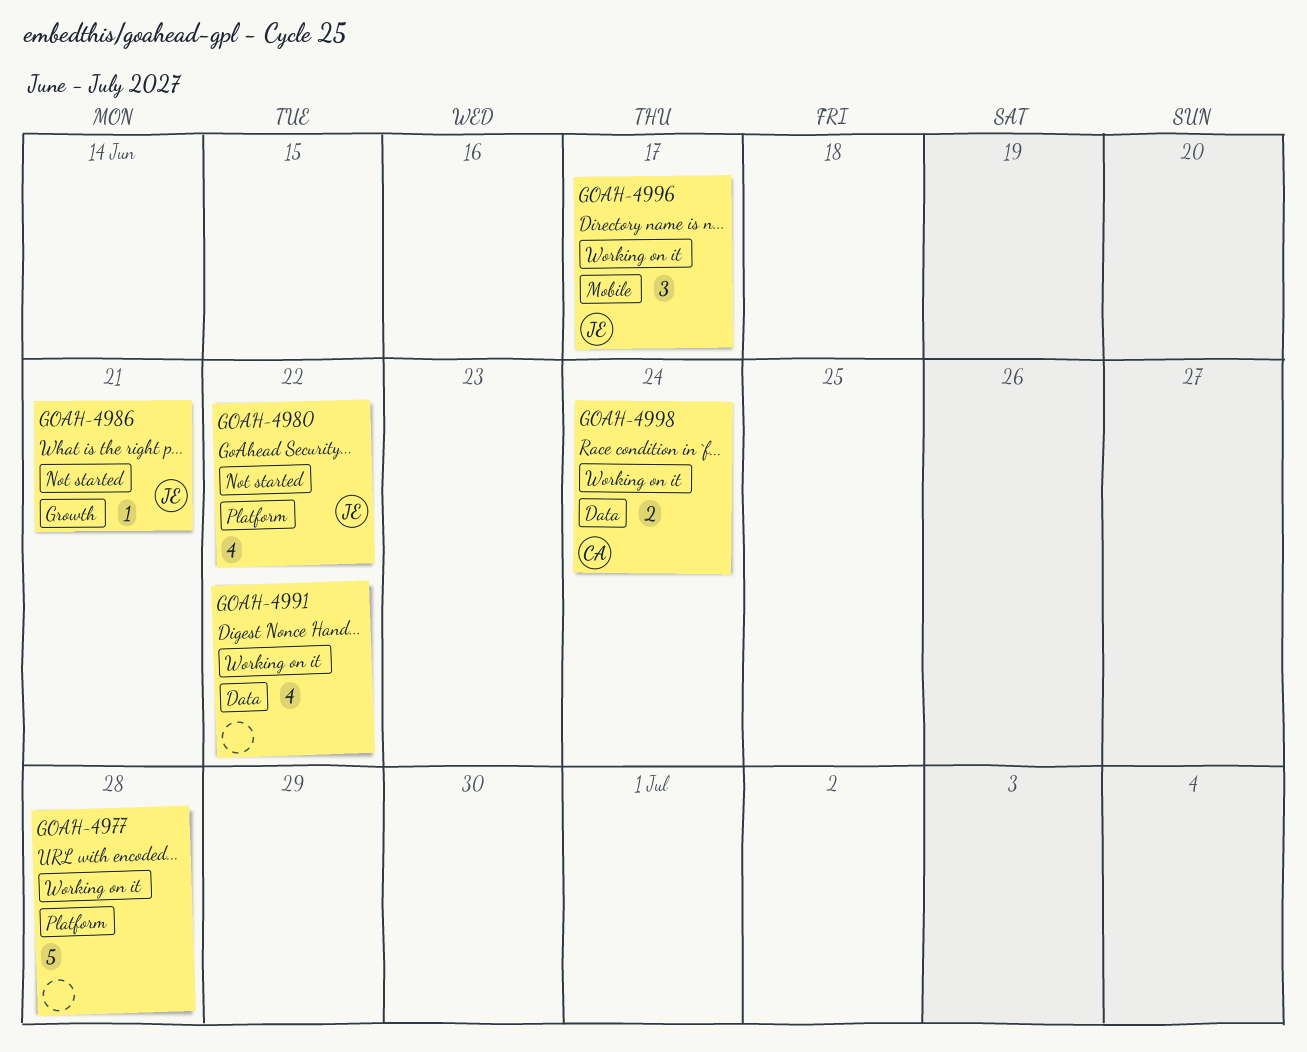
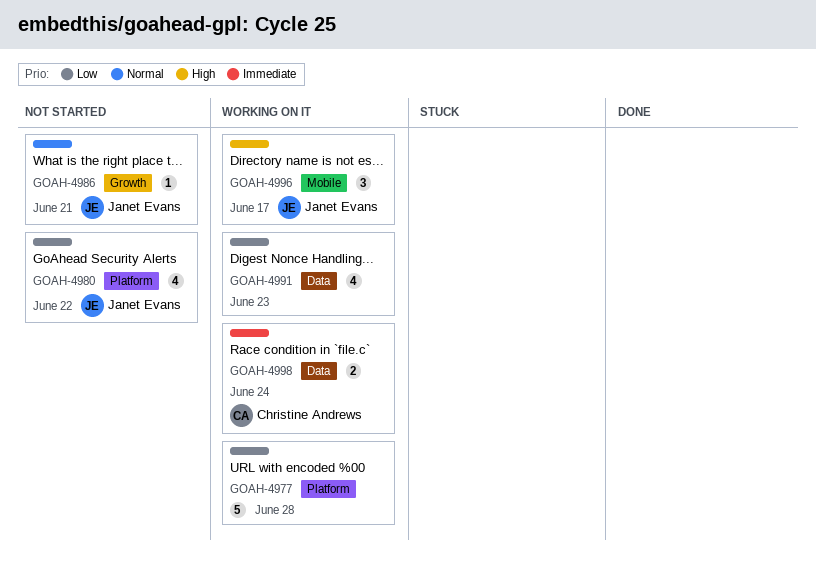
GOAH-4991, due: Jun 22 -> Jun 23

